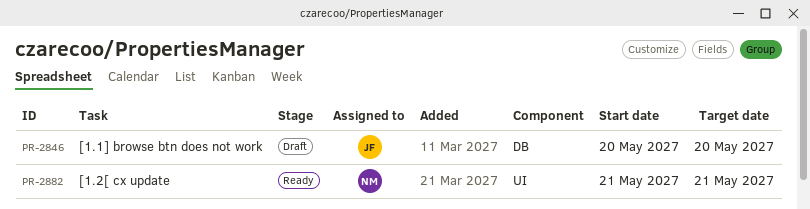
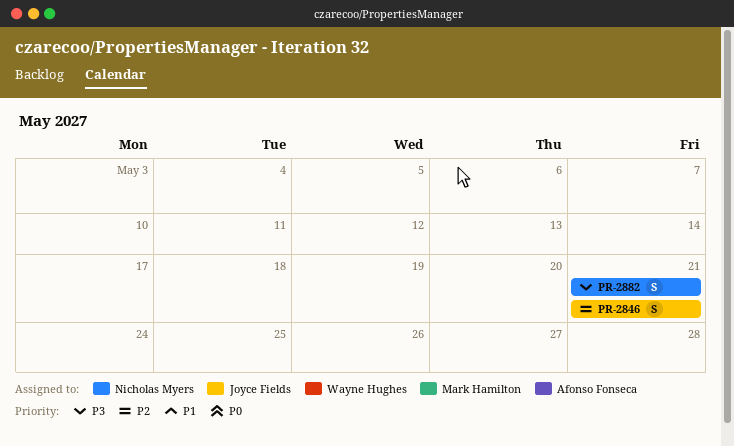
PR-2846, start: May 20 -> May 21
PR-2846, due: May 20 -> May 21

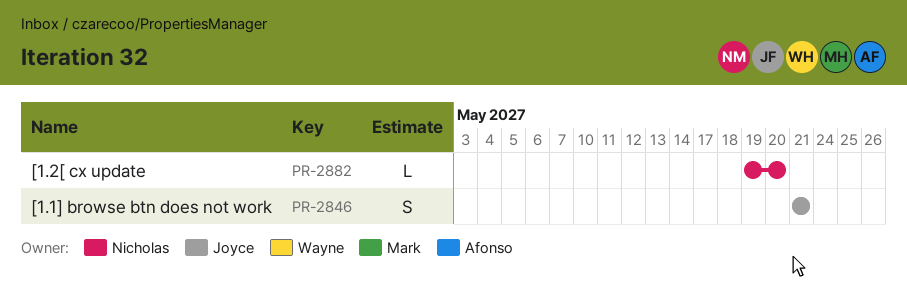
PR-2882, estimate: S -> L
PR-2882, start: May 21 -> May 19
PR-2882, due: May 21 -> May 20

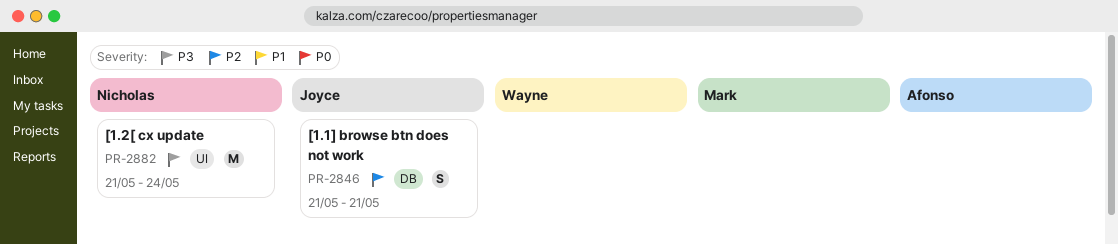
PR-2882, estimate: L -> M
PR-2882, start: May 19 -> May 21
PR-2882, due: May 20 -> May 24

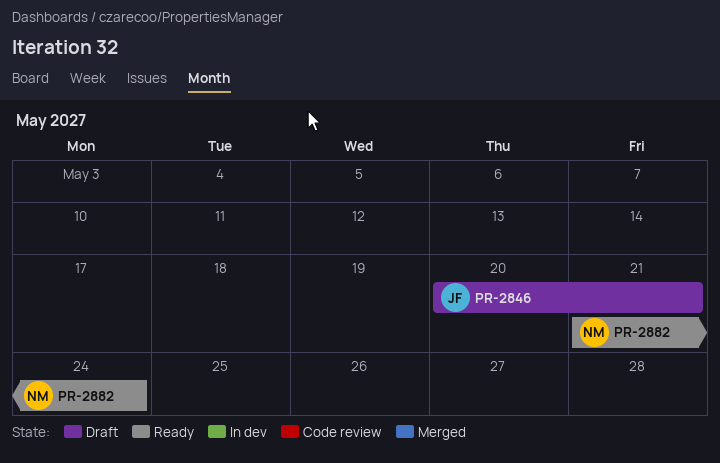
PR-2846, start: May 21 -> May 20

